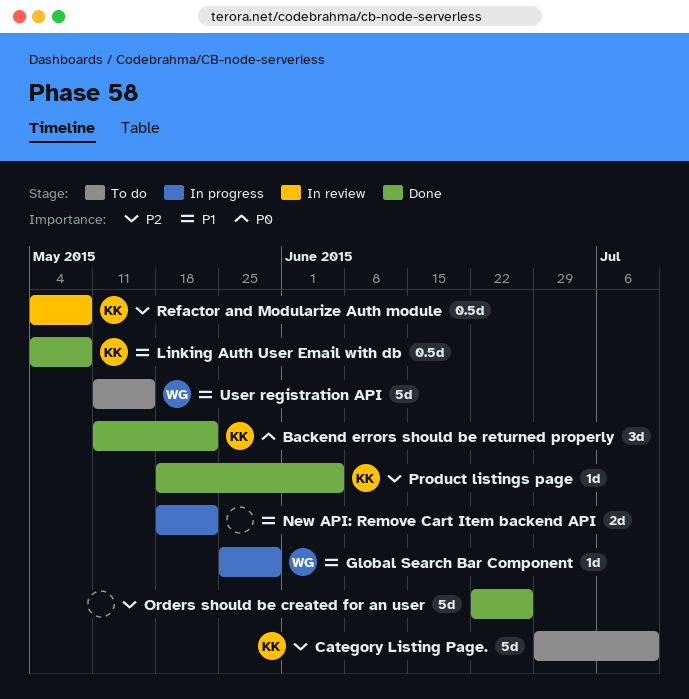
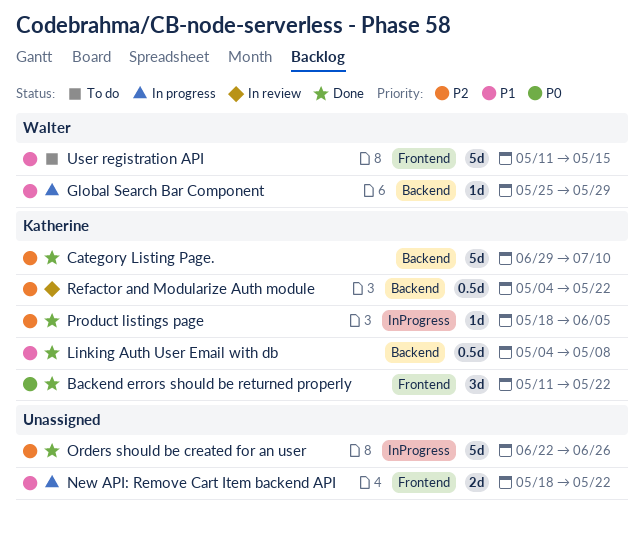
Category Listing Page., status: To do -> Done
Refactor and Modularize Auth module, due: May 8 -> May 22

